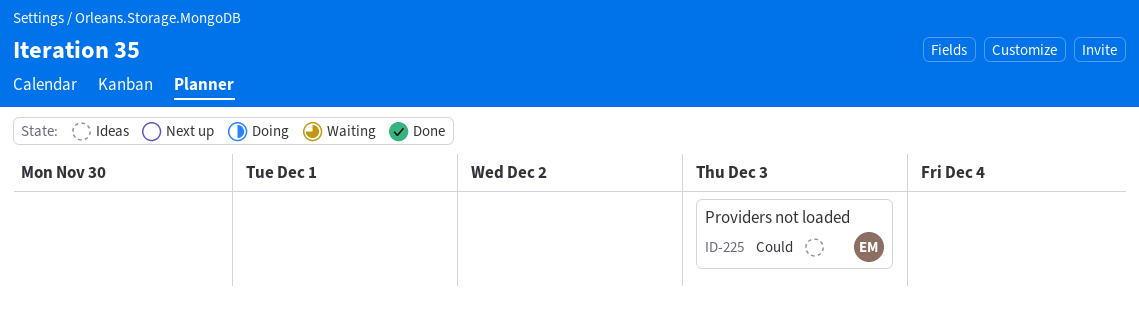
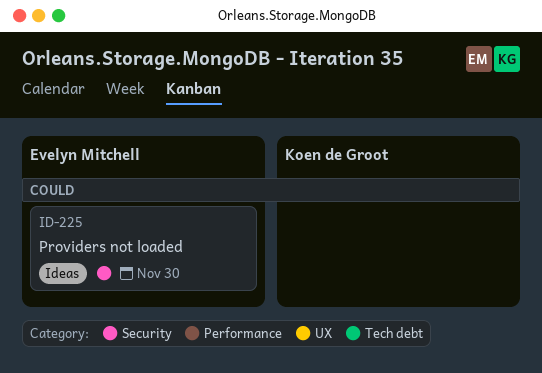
ID-225, due: Dec 3 -> Nov 30

